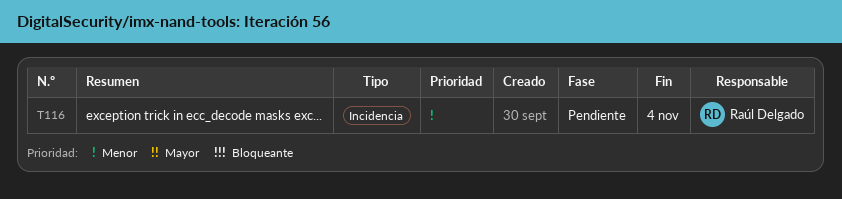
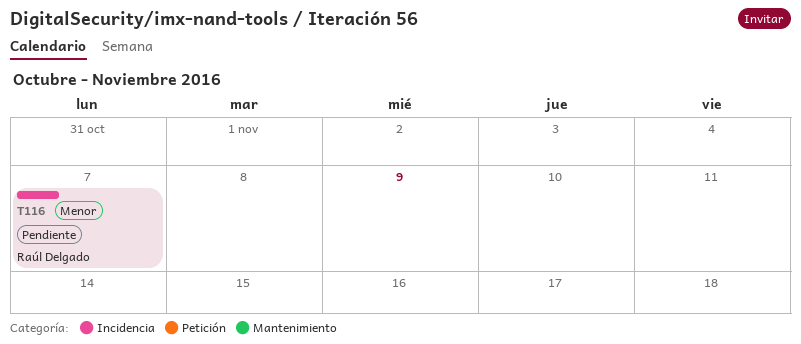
T116, due: Nov 4 -> Nov 7

